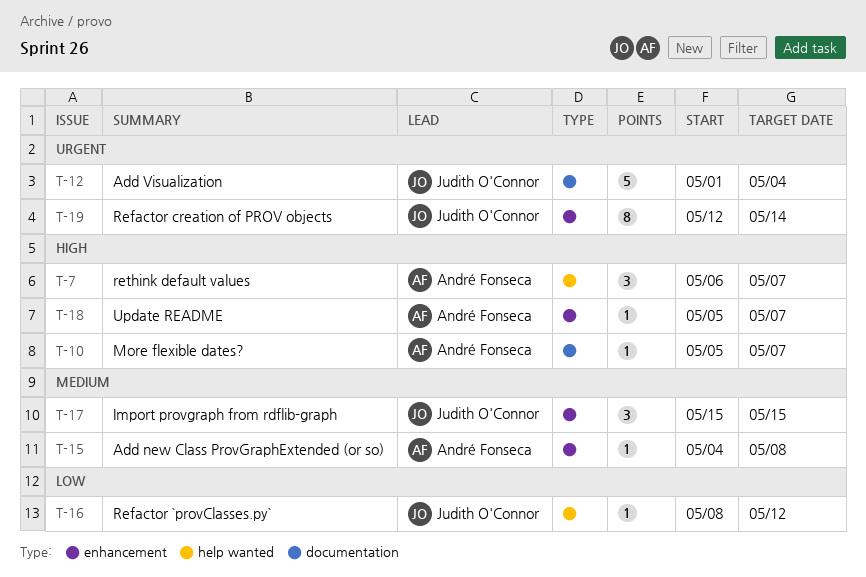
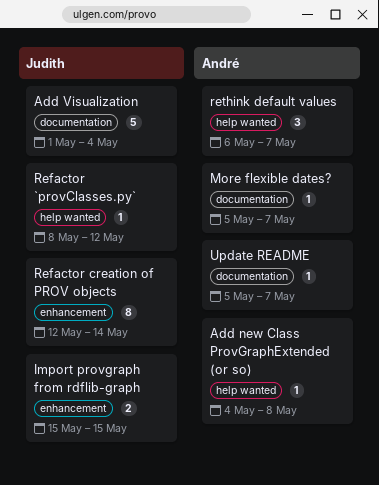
Add new Class ProvGraphExtended (or so), label: enhancement -> help wanted
Import provgraph from rdflib-graph, estimate: 3 -> 2
Update README, label: enhancement -> documentation

